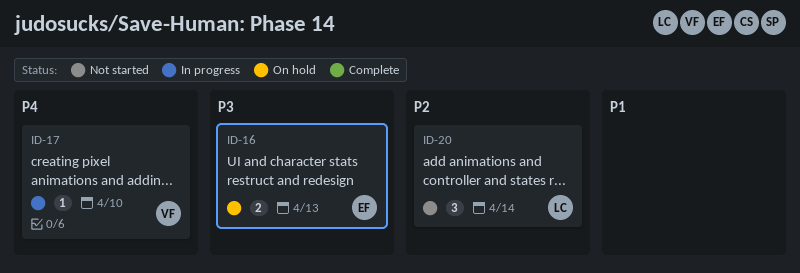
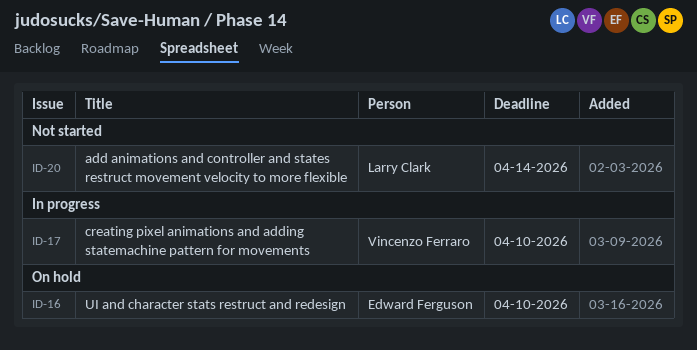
ID-16, due: Apr 13 -> Apr 10

